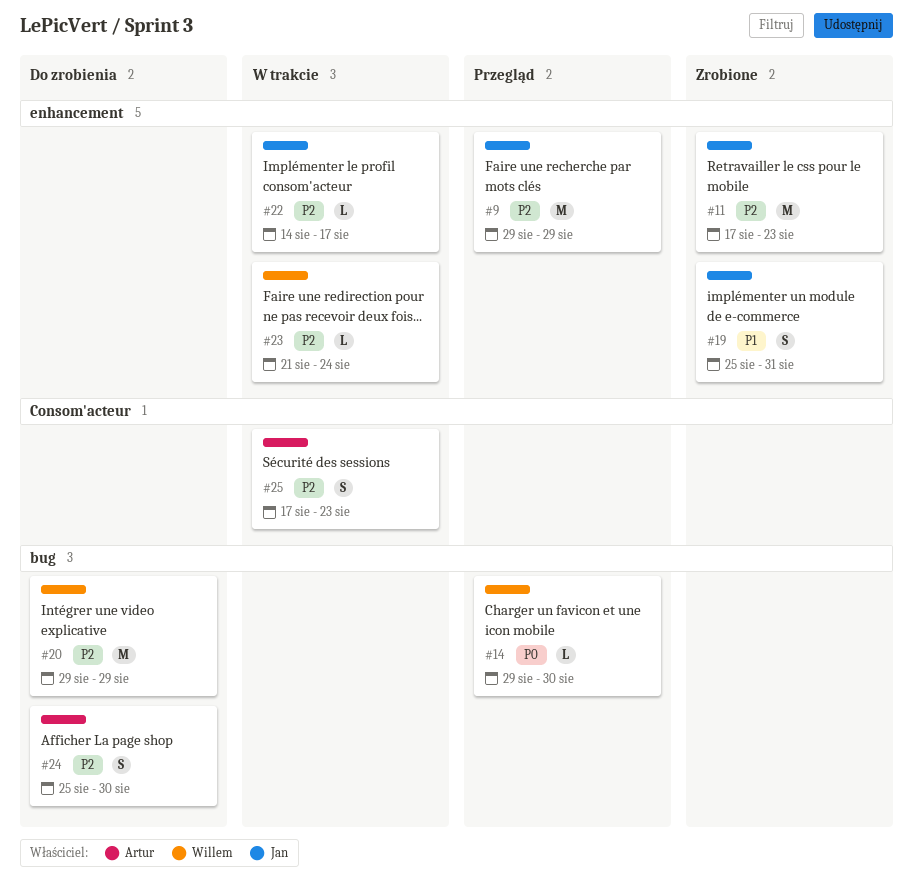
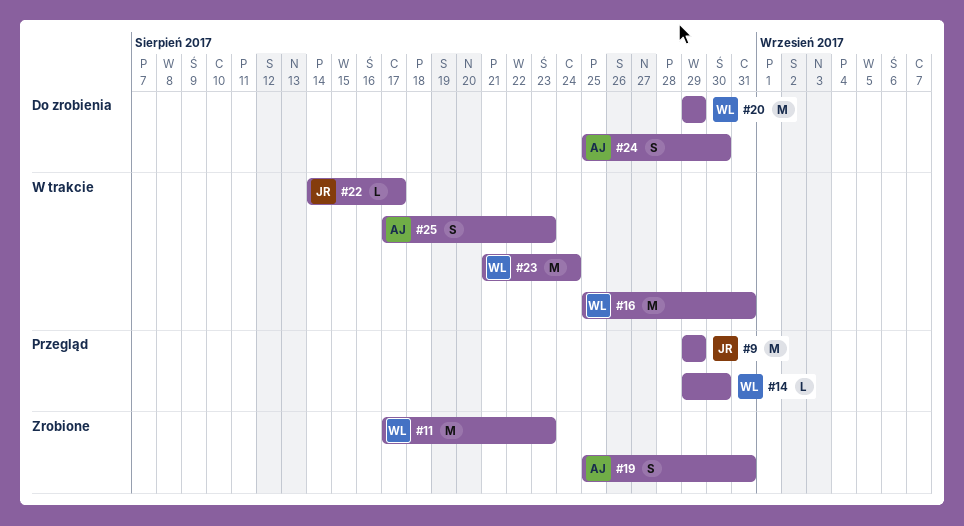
#11, owner: Jan -> Willem
#16: none -> present
#19, owner: Jan -> Artur
#23, estimate: L -> M

